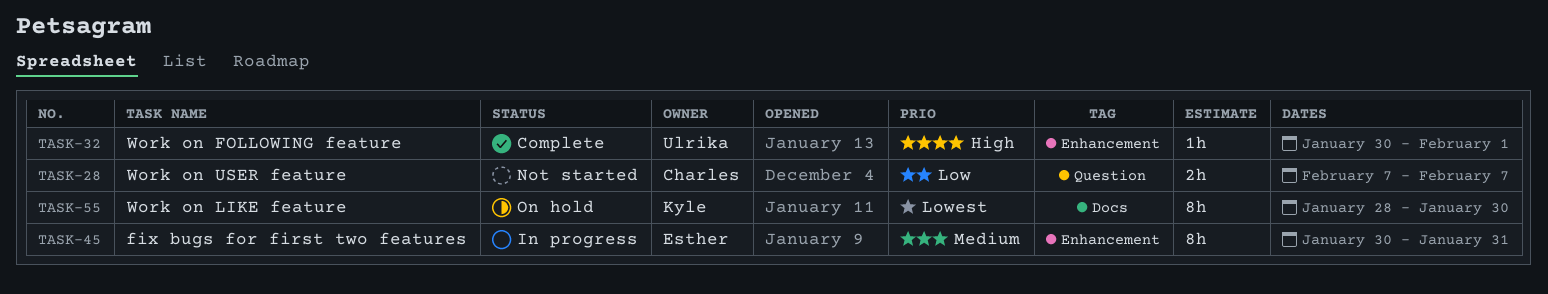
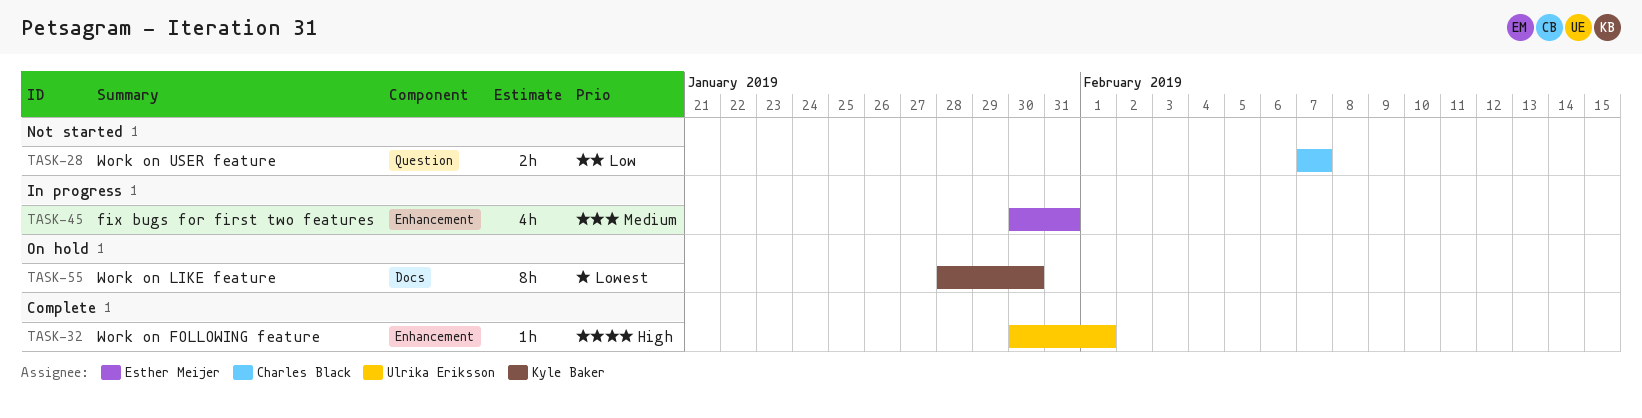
TASK-45, estimate: 8h -> 4h

